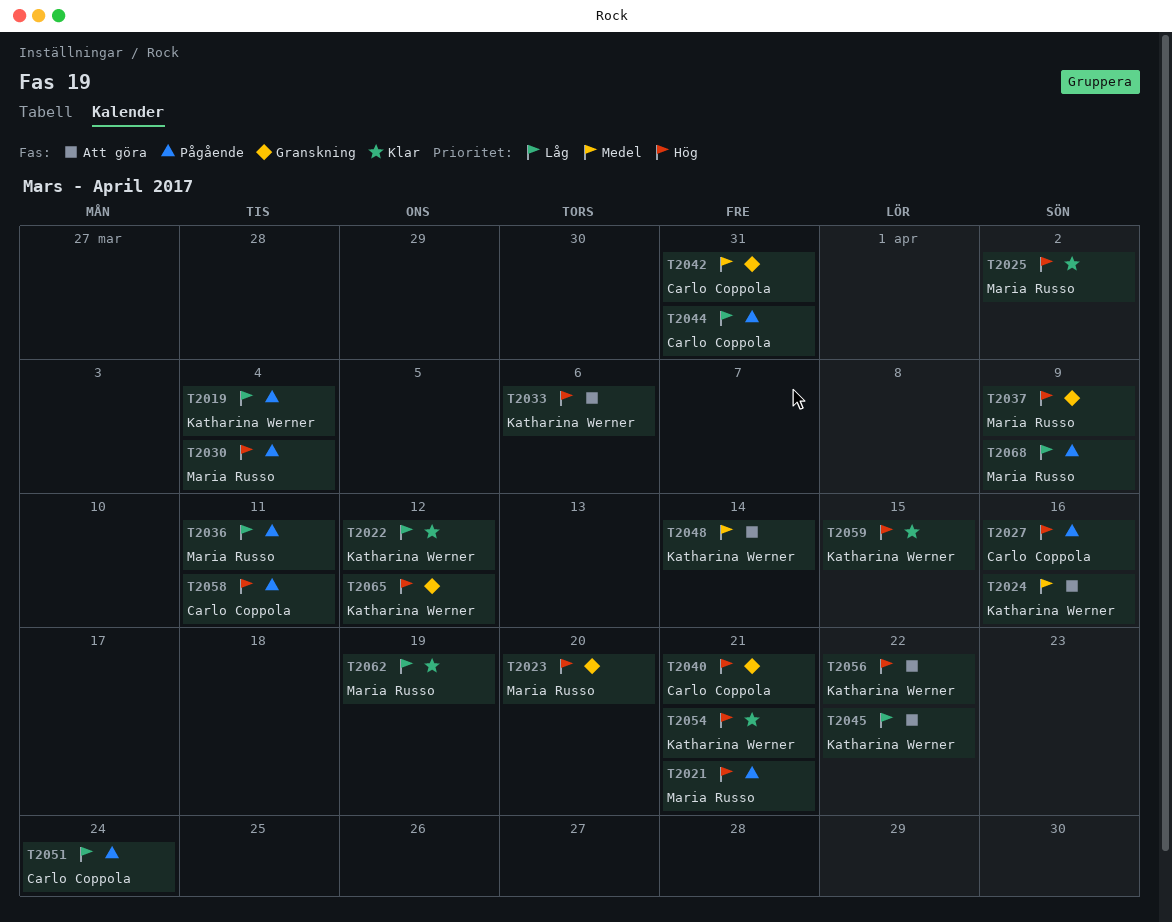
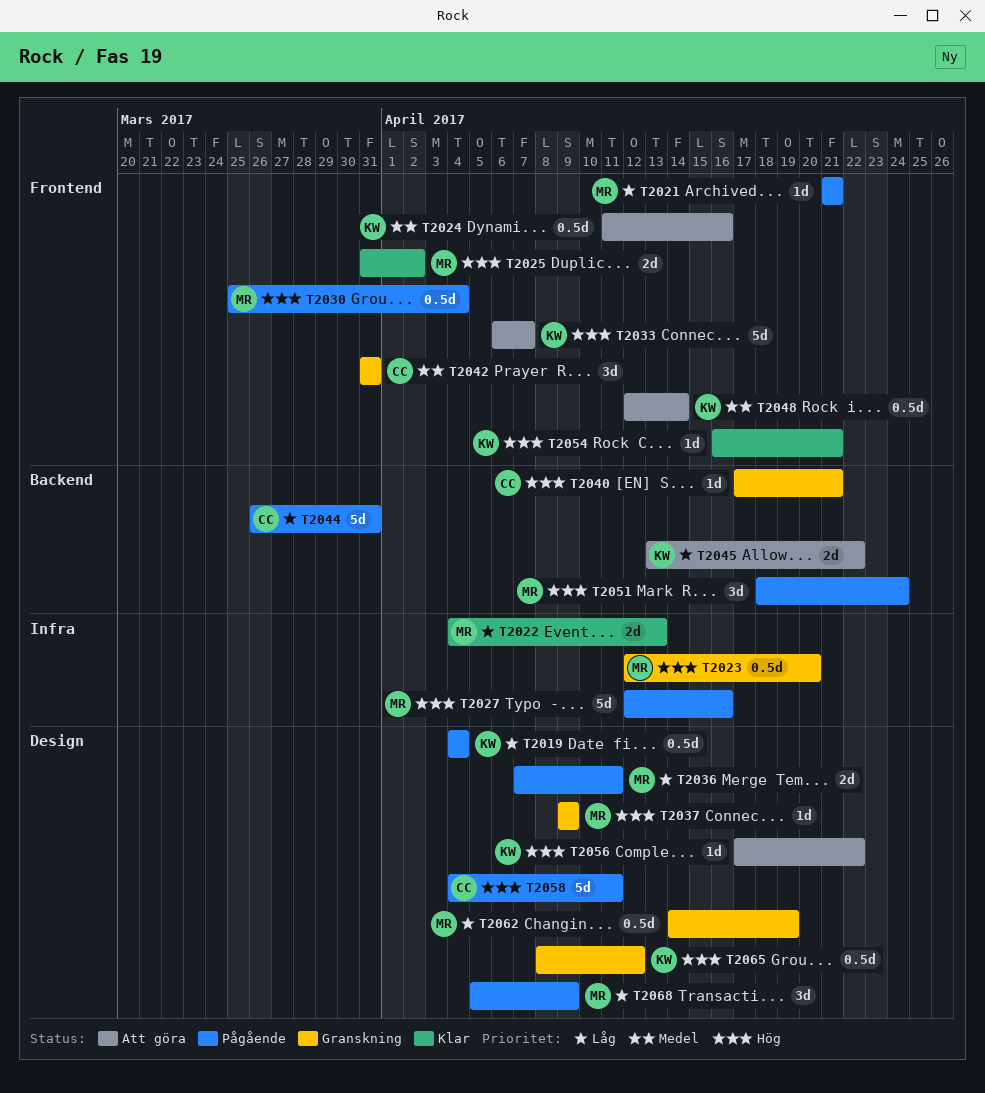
T2021, priority: Hög -> Låg
T2022, owner: Katharina Werner -> Maria Russo
T2022, due: Apr 12 -> Apr 13
T2027, owner: Carlo Coppola -> Maria Russo
T2033, due: Apr 6 -> Apr 7
T2051, owner: Carlo Coppola -> Maria Russo
T2051, priority: Låg -> Hög
T2059: present -> none
T2062, status: Klar -> Granskning

